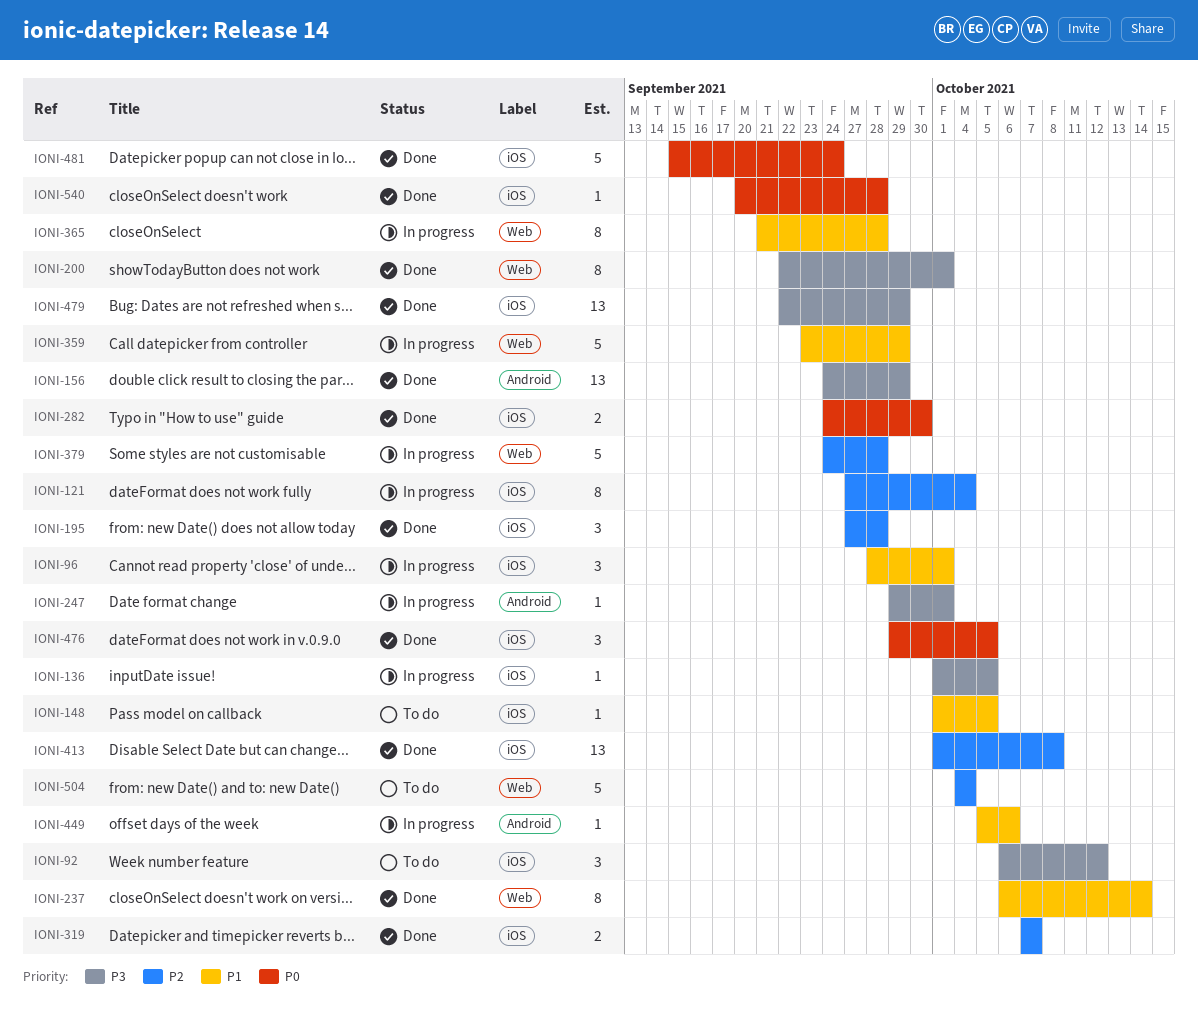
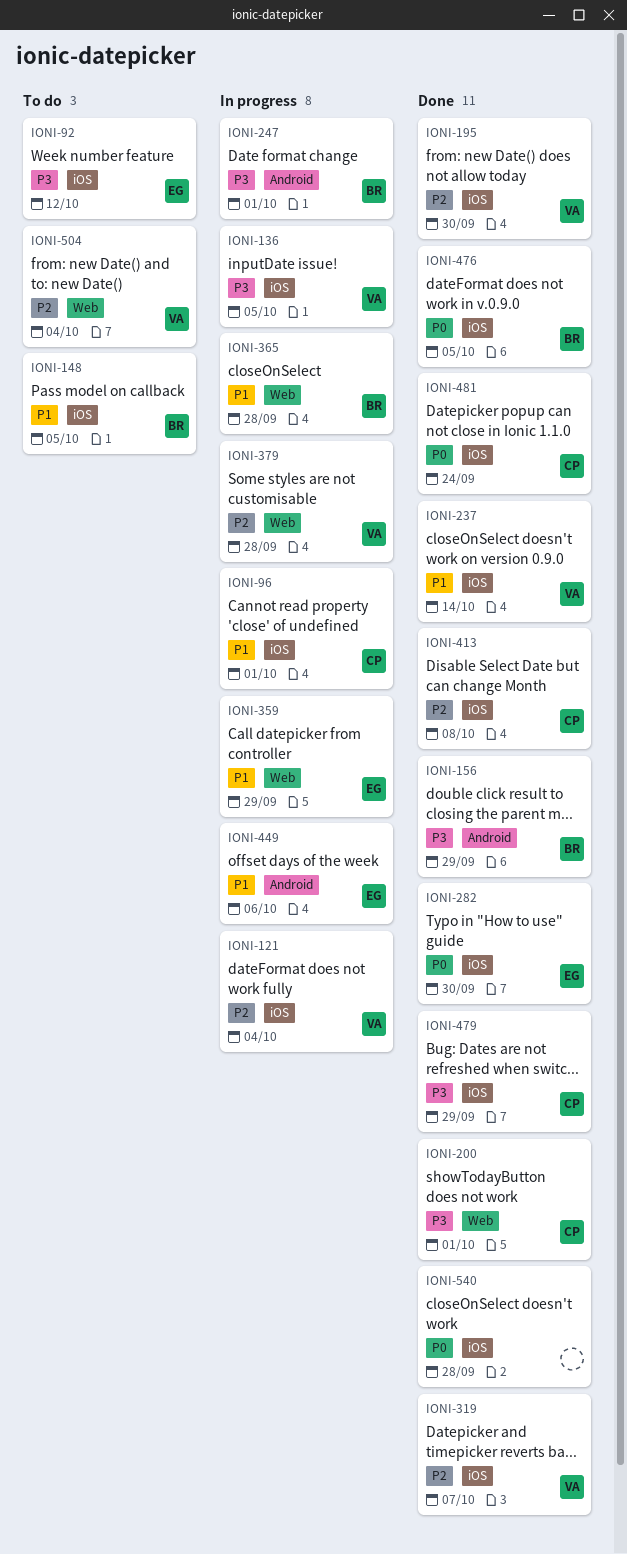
IONI-195, due: Sep 28 -> Sep 30
IONI-237, label: Web -> iOS

